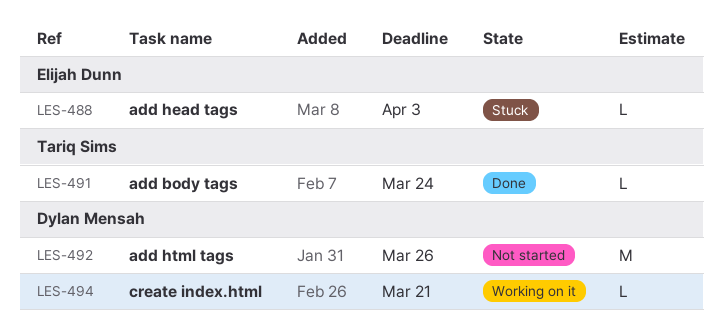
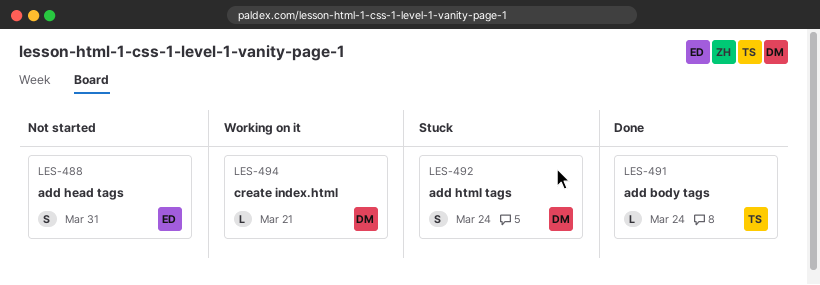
LES-488, status: Stuck -> Not started
LES-488, estimate: L -> S
LES-488, due: Apr 3 -> Mar 31
LES-492, status: Not started -> Stuck
LES-492, estimate: M -> S
LES-492, due: Mar 26 -> Mar 24

